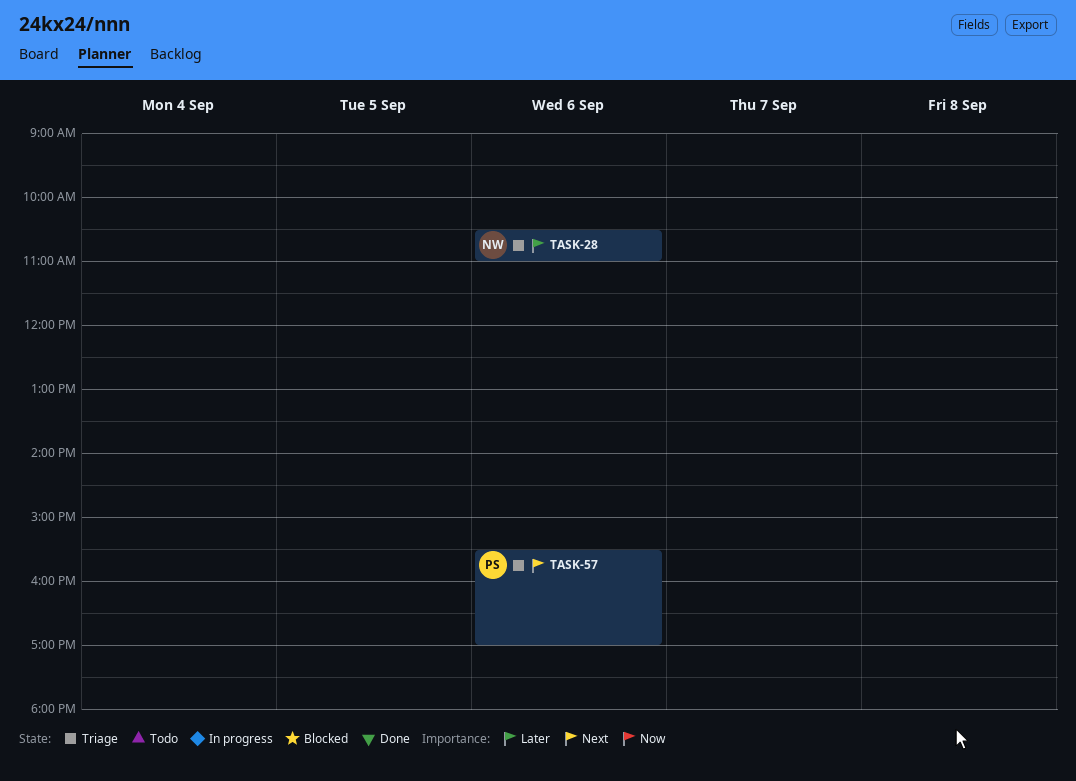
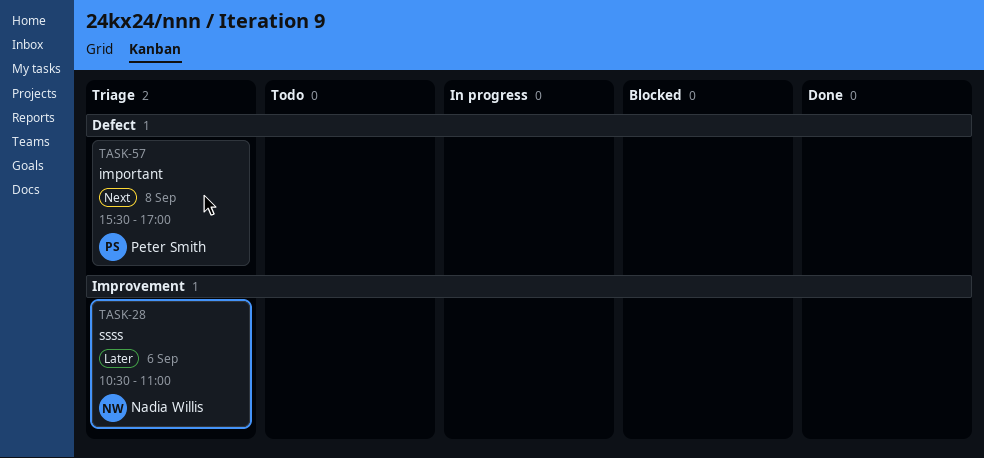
TASK-57, day: Sep 6 -> Sep 8

